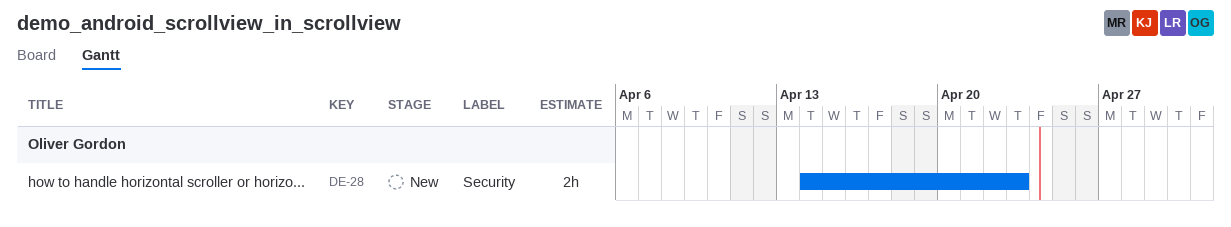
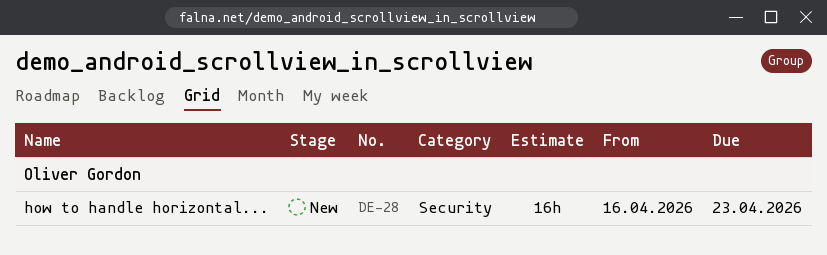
DE-28, estimate: 2h -> 16h
DE-28, start: Apr 14 -> Apr 16

